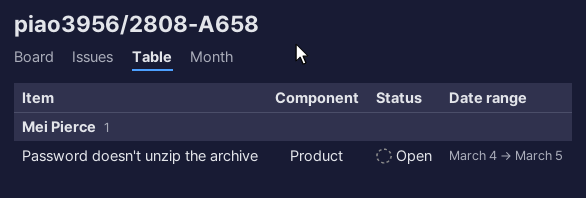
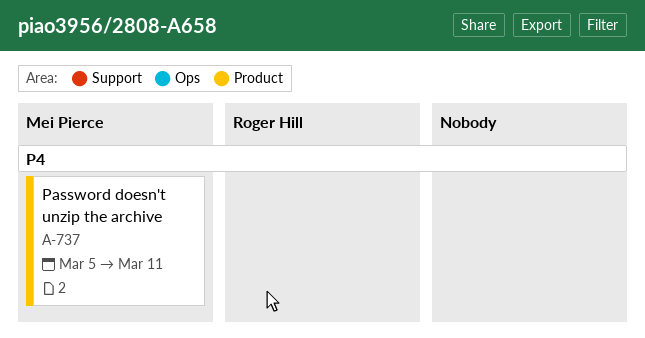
Password doesn't unzip the archive, start: Mar 4 -> Mar 5
Password doesn't unzip the archive, due: Mar 5 -> Mar 11

